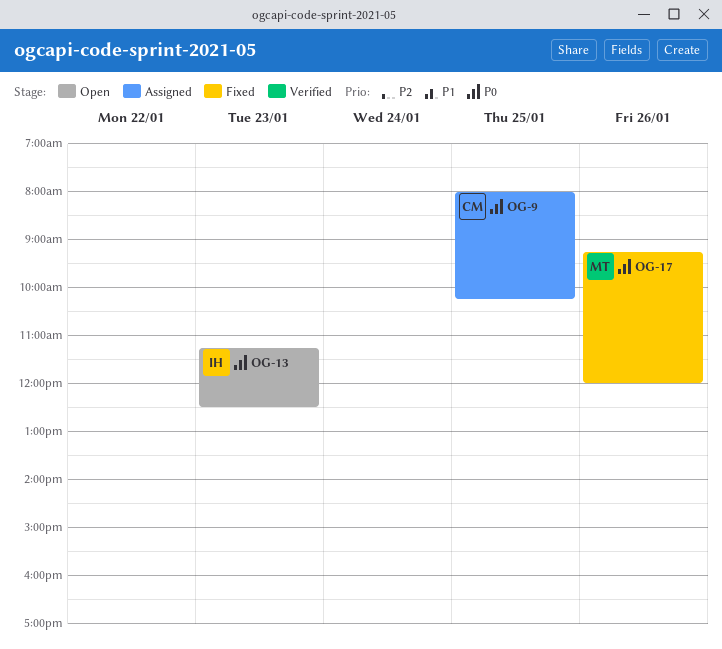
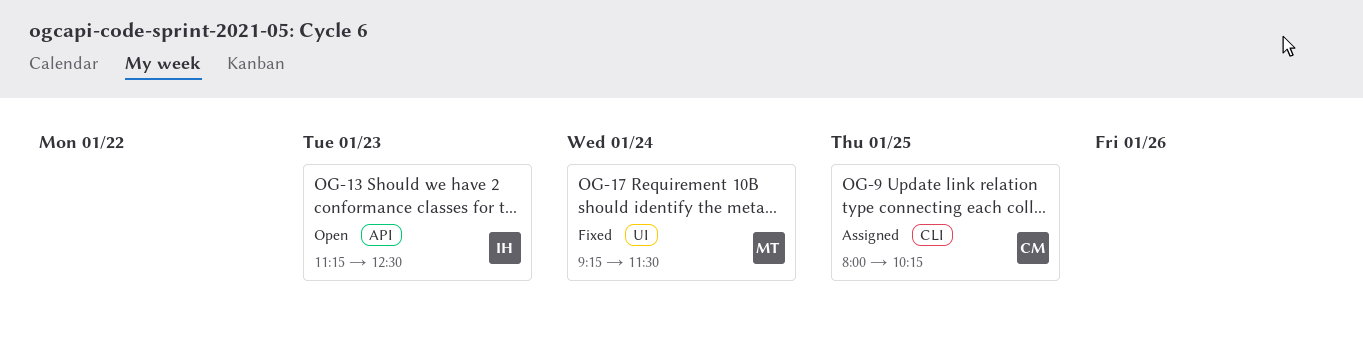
OG-17, day: Jan 26 -> Jan 24
OG-17, ends: 12:00 -> 11:30

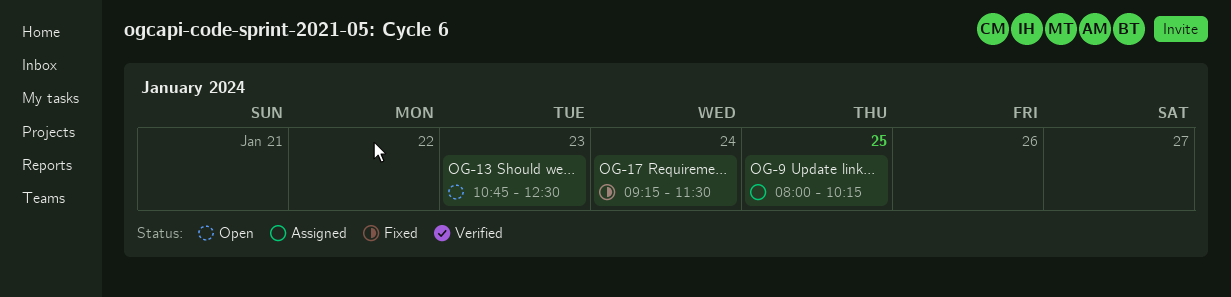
OG-13, begins: 11:15 -> 10:45

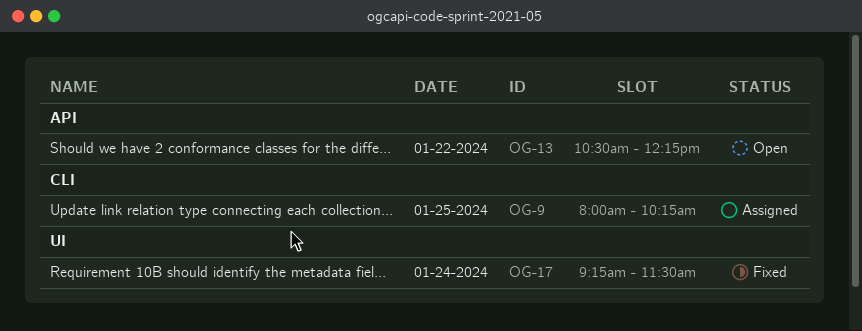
OG-13, day: Jan 23 -> Jan 22
OG-13, begins: 10:45 -> 10:30
OG-13, ends: 12:30 -> 12:15

